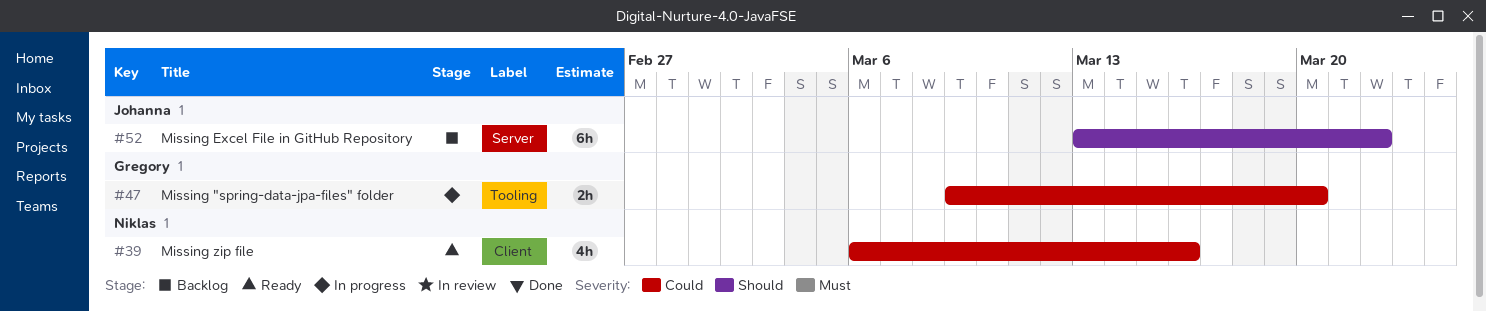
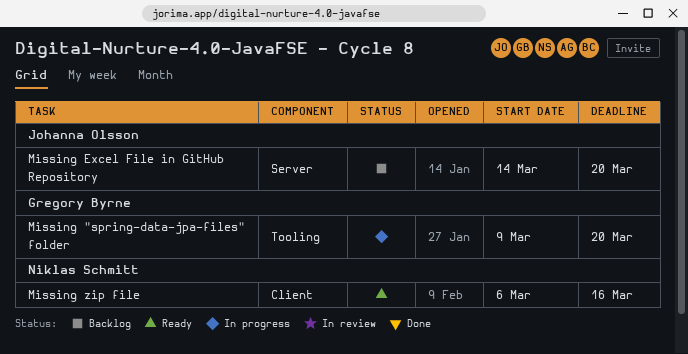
Missing Excel File in GitHub Repository, start: Mar 13 -> Mar 14
Missing Excel File in GitHub Repository, due: Mar 22 -> Mar 20

